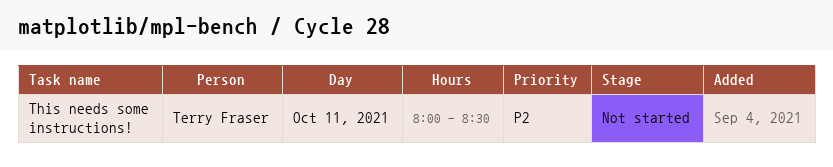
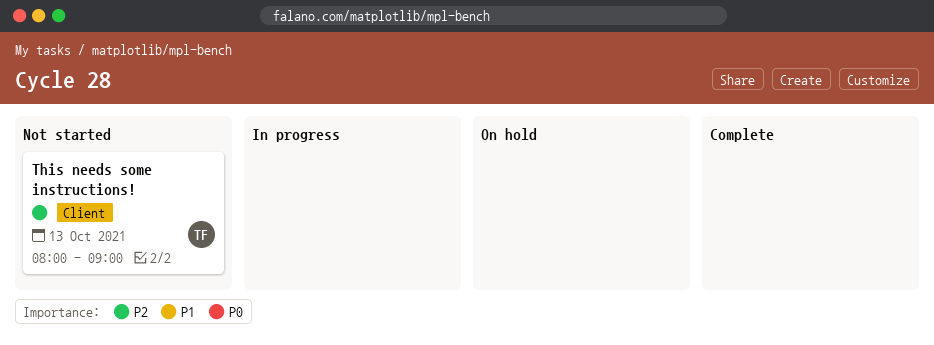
This needs some instructions!, day: Oct 11 -> Oct 13
This needs some instructions!, ends: 08:30 -> 09:00

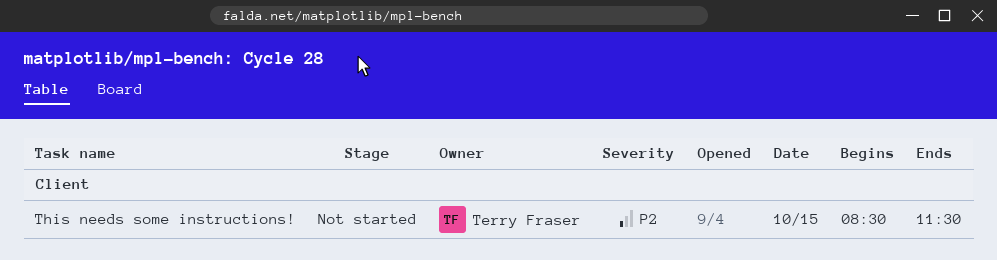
This needs some instructions!, day: Oct 13 -> Oct 15
This needs some instructions!, begins: 08:00 -> 08:30
This needs some instructions!, ends: 09:00 -> 11:30

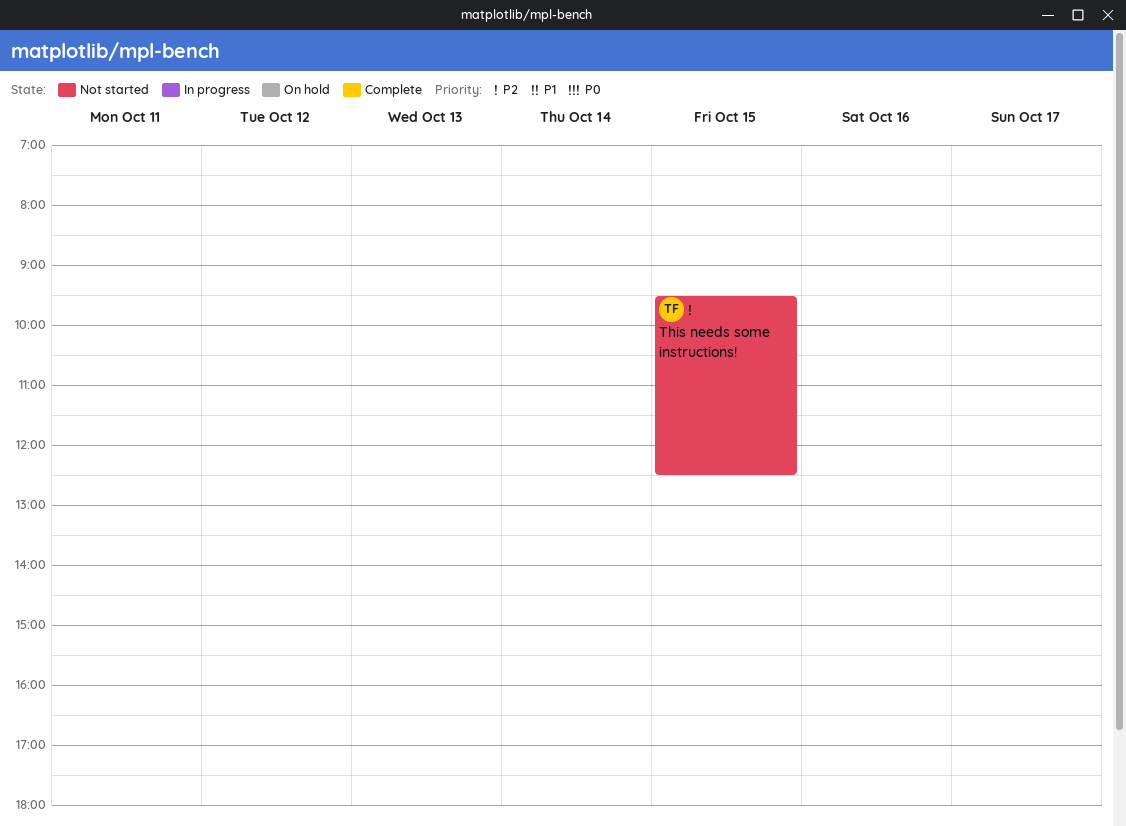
This needs some instructions!, begins: 08:30 -> 09:30
This needs some instructions!, ends: 11:30 -> 12:30

